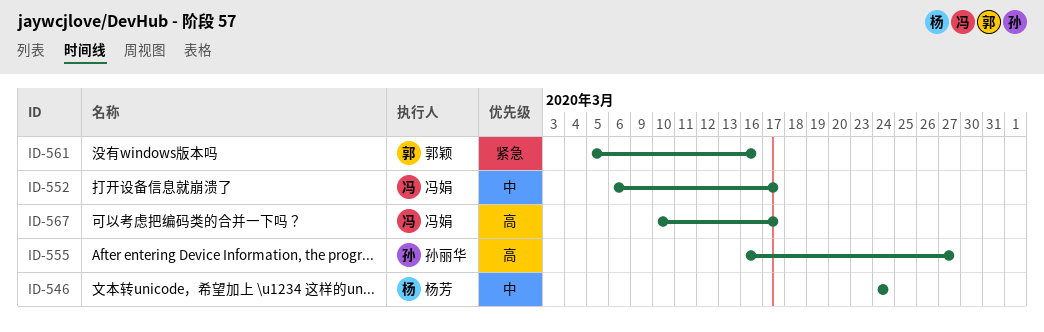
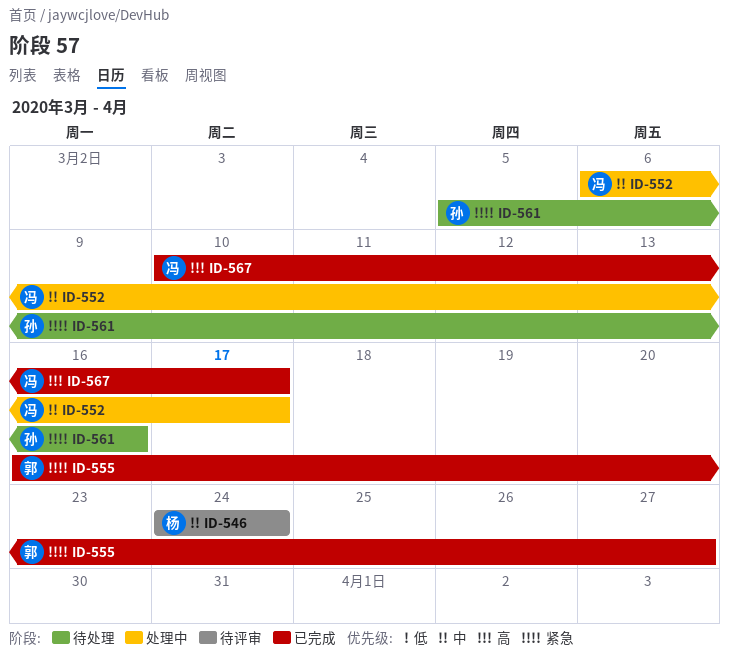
ID-555, owner: 孙丽华 -> 郭颖
ID-555, priority: 高 -> 紧急
ID-561, owner: 郭颖 -> 孙丽华

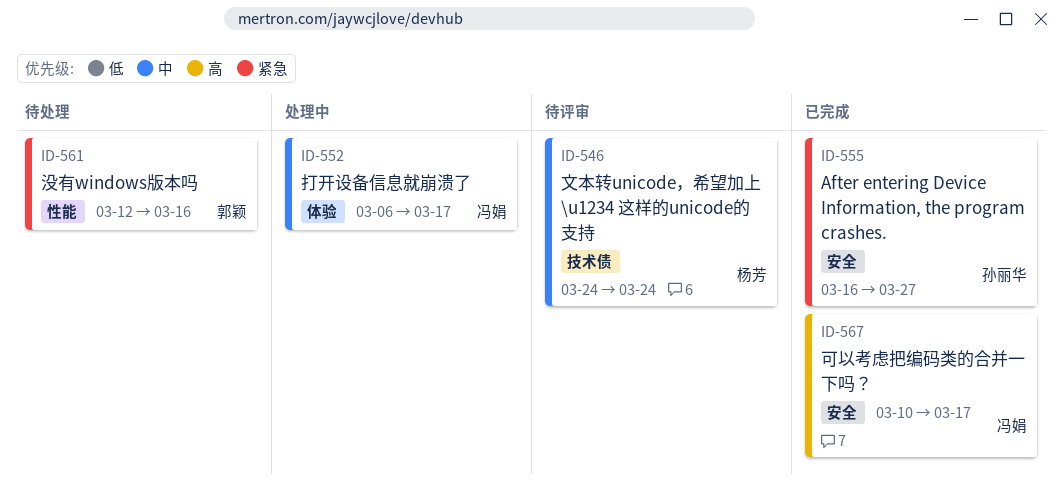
ID-555, owner: 郭颖 -> 孙丽华
ID-561, owner: 孙丽华 -> 郭颖
ID-561, start: Mar 5 -> Mar 12

